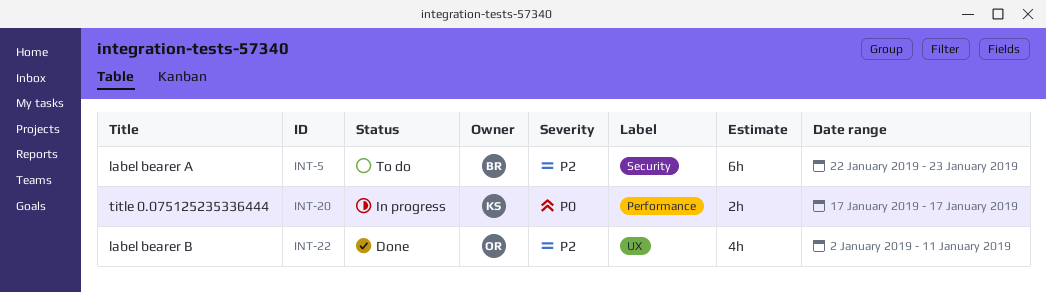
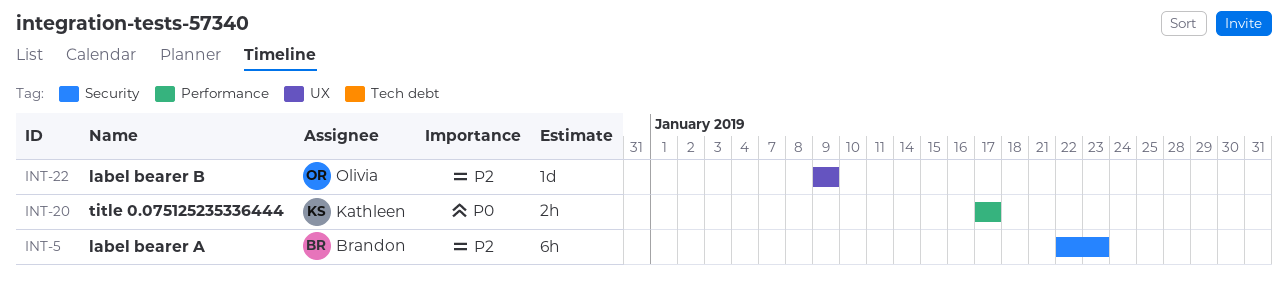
INT-22, estimate: 4h -> 1d
INT-22, start: Jan 2 -> Jan 9
INT-22, due: Jan 11 -> Jan 9

